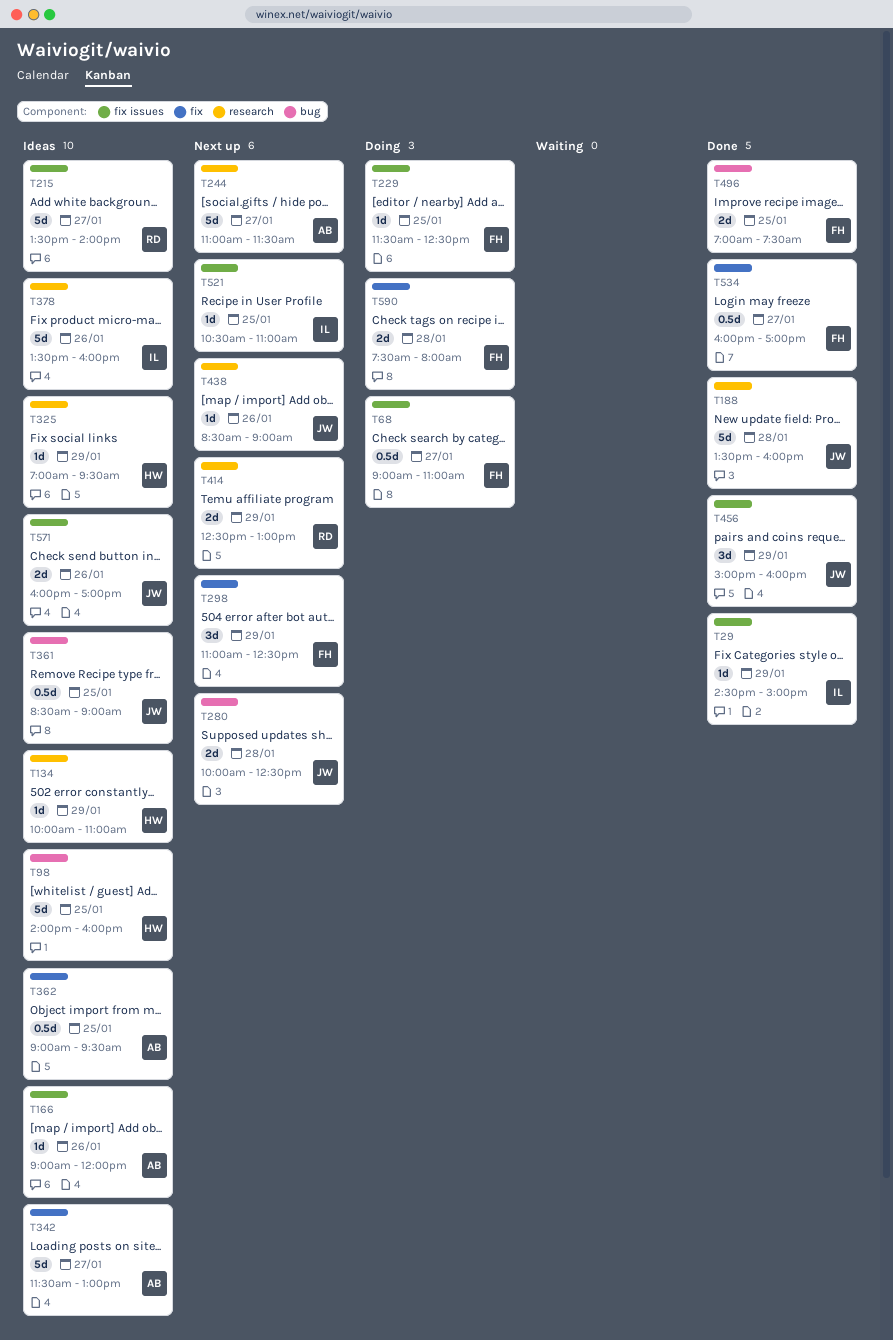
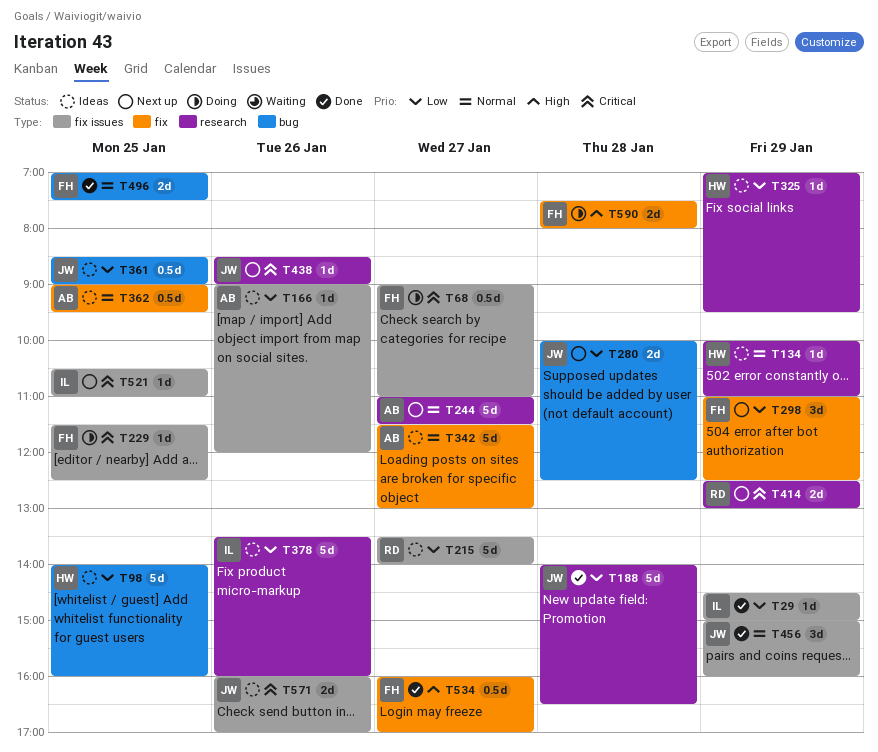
T188, begins: 13:30 -> 14:00
T188, ends: 16:00 -> 16:30

